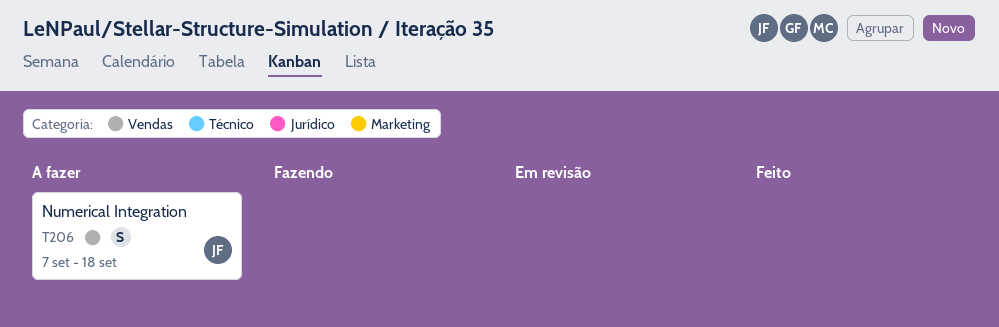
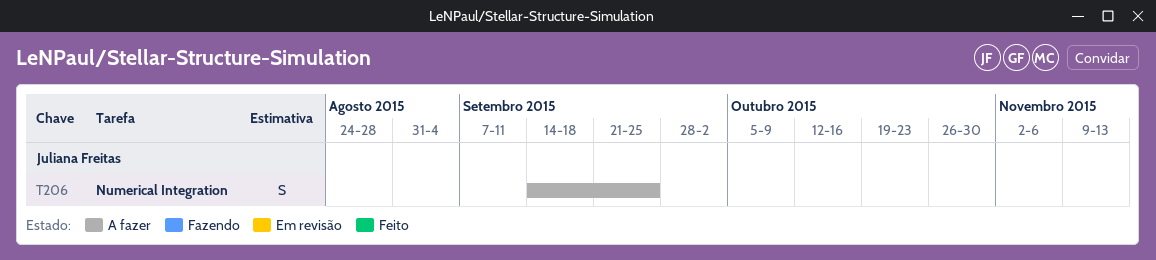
T206, start: Sep 7 -> Sep 14
T206, due: Sep 18 -> Sep 25

